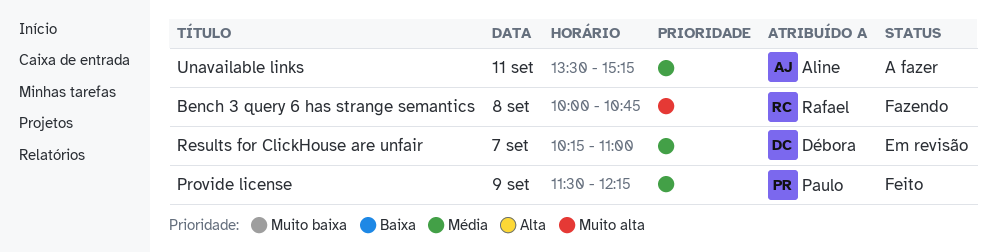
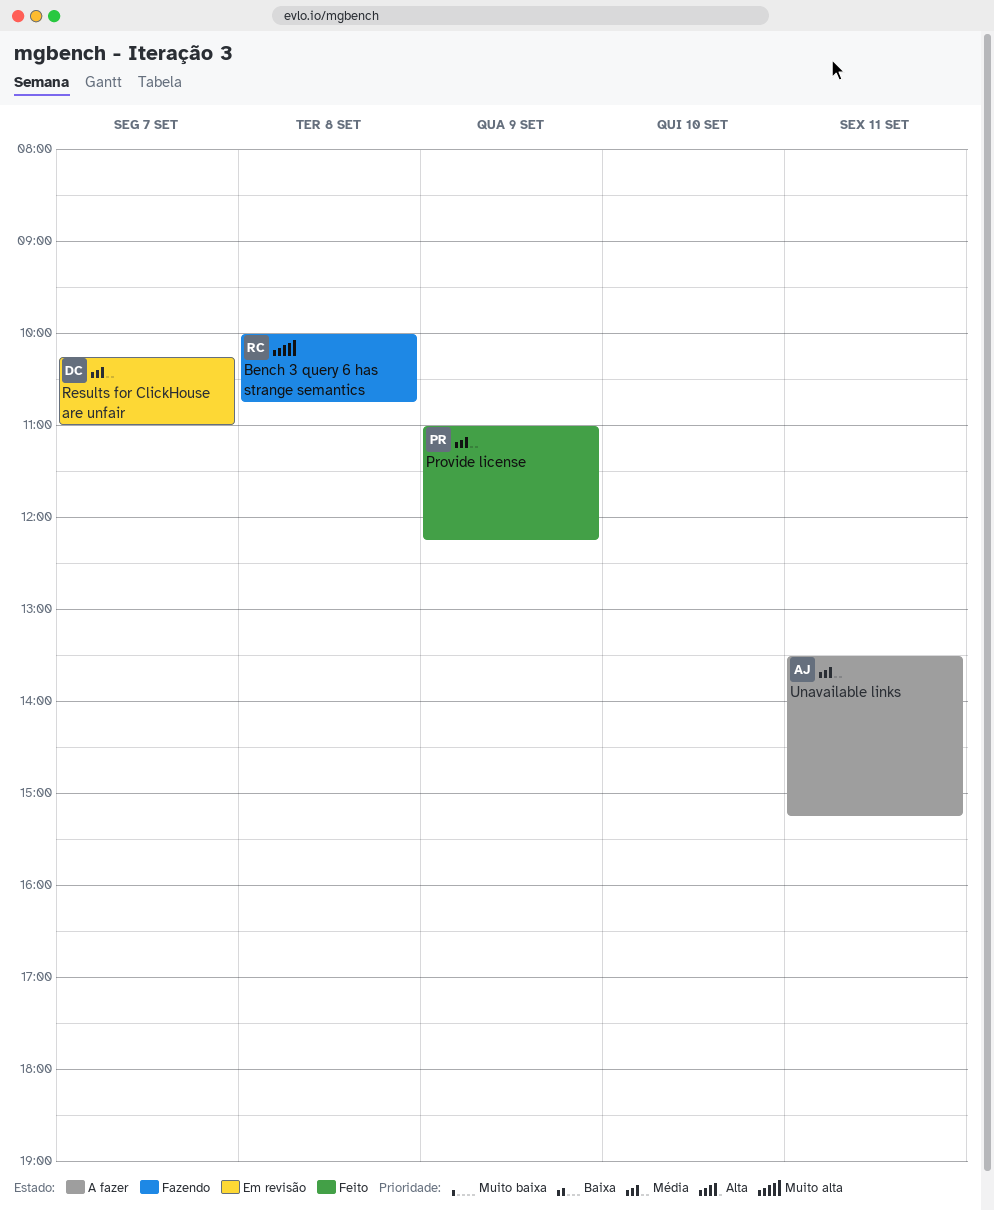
Provide license, begins: 11:30 -> 11:00

